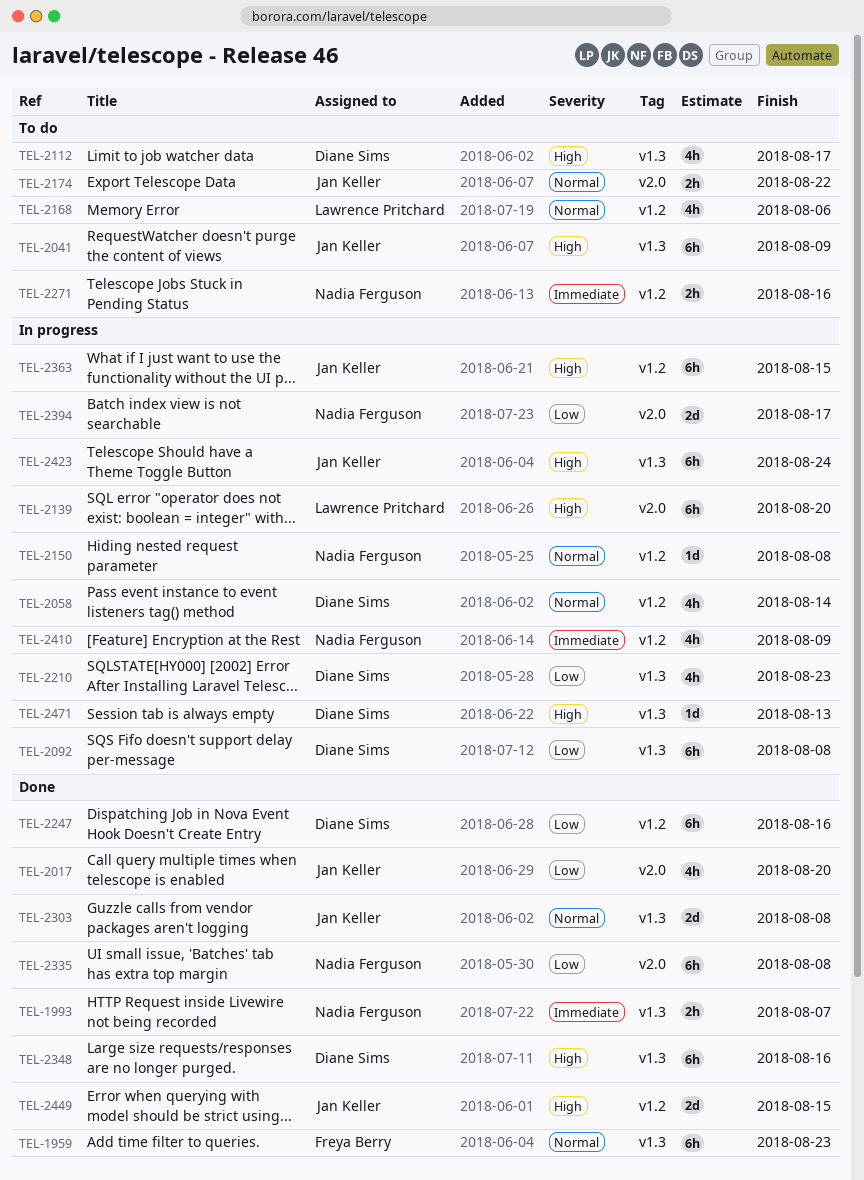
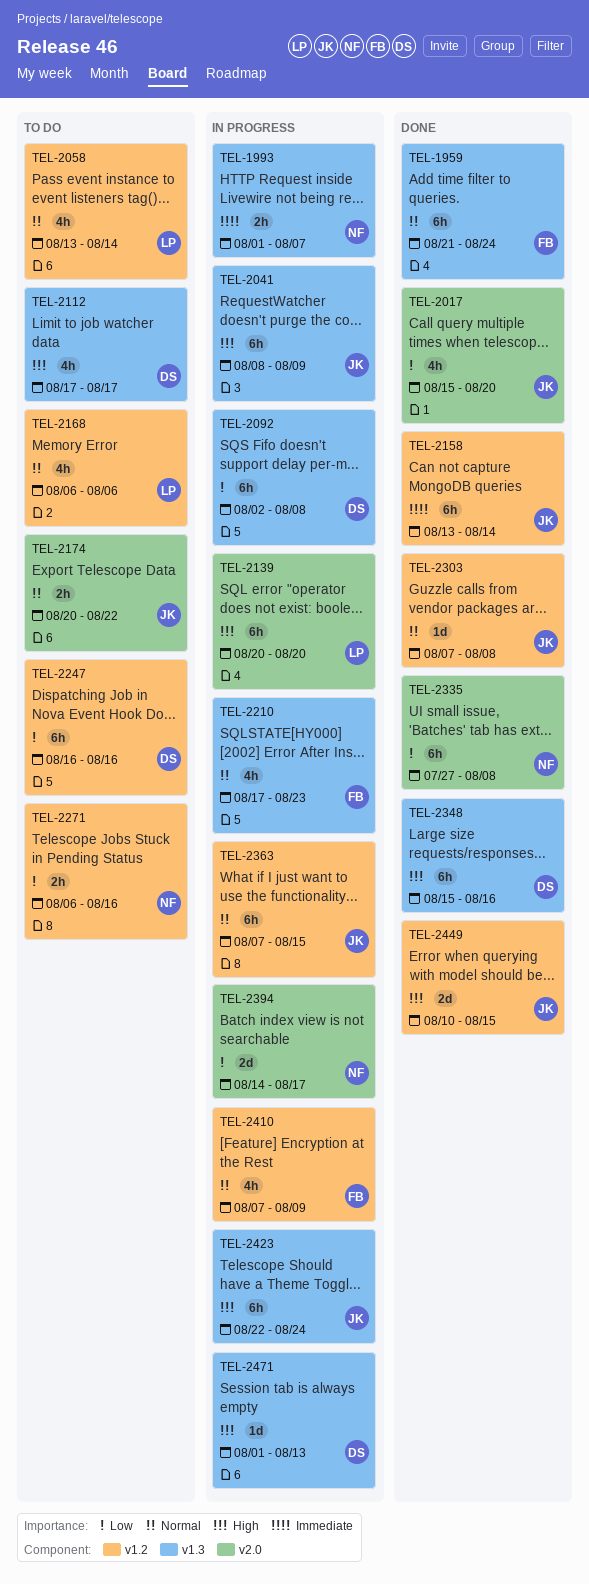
TEL-1959, due: Aug 23 -> Aug 24
TEL-1993, status: Done -> In progress
TEL-2041, status: To do -> In progress
TEL-2058, status: In progress -> To do
TEL-2058, owner: Diane Sims -> Lawrence Pritchard
TEL-2150: present -> none
TEL-2158: none -> present
TEL-2210, owner: Diane Sims -> Freya Berry
TEL-2210, priority: Low -> Normal
TEL-2247, status: Done -> To do
TEL-2271, priority: Immediate -> Low
TEL-2303, label: v1.3 -> v1.2
TEL-2303, estimate: 2d -> 1d
TEL-2363, priority: High -> Normal
TEL-2410, owner: Nadia Ferguson -> Freya Berry
TEL-2410, priority: Immediate -> Normal

